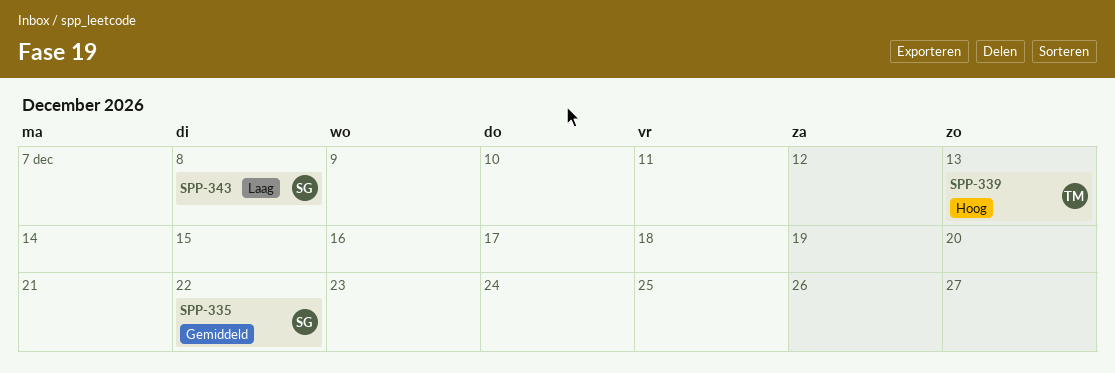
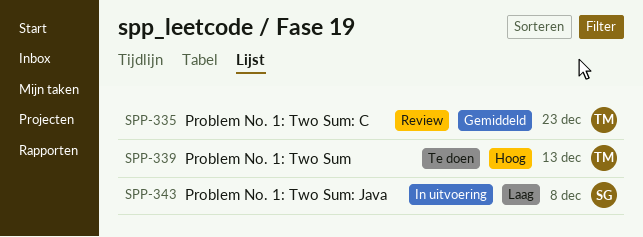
SPP-335, owner: SG -> TM
SPP-335, due: Dec 22 -> Dec 23

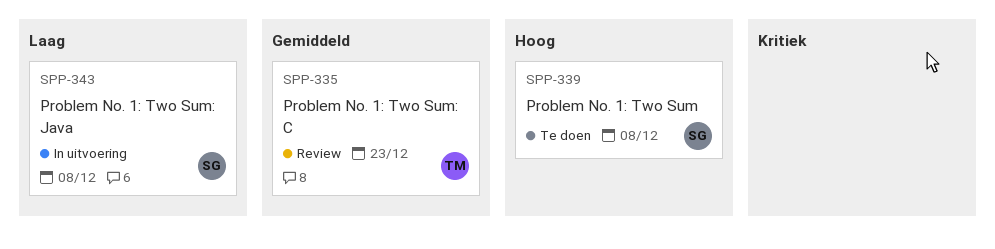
SPP-339, owner: TM -> SG
SPP-339, due: Dec 13 -> Dec 8

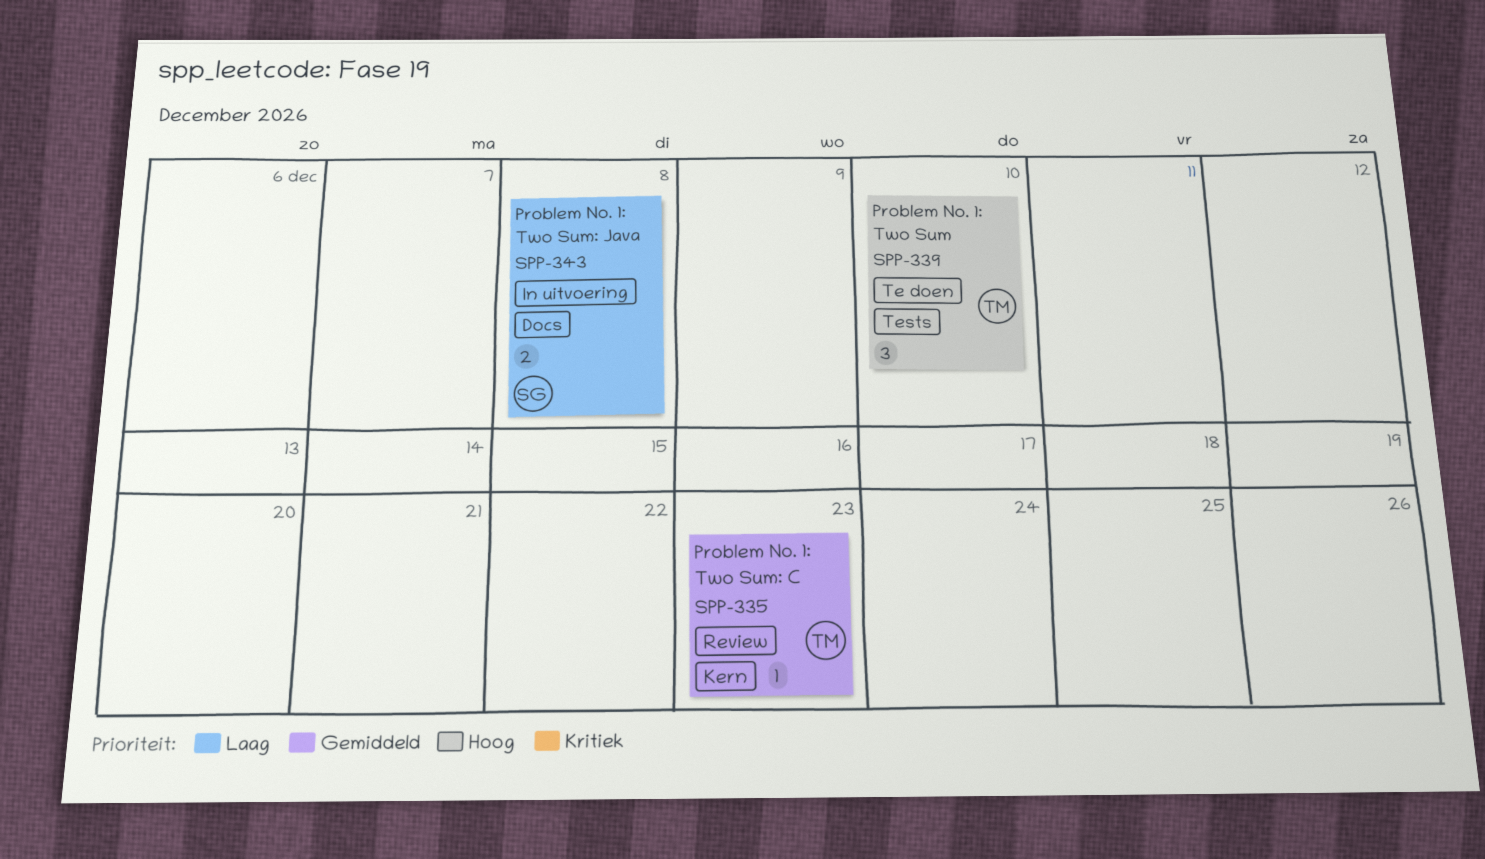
SPP-339, owner: SG -> TM
SPP-339, due: Dec 8 -> Dec 10

